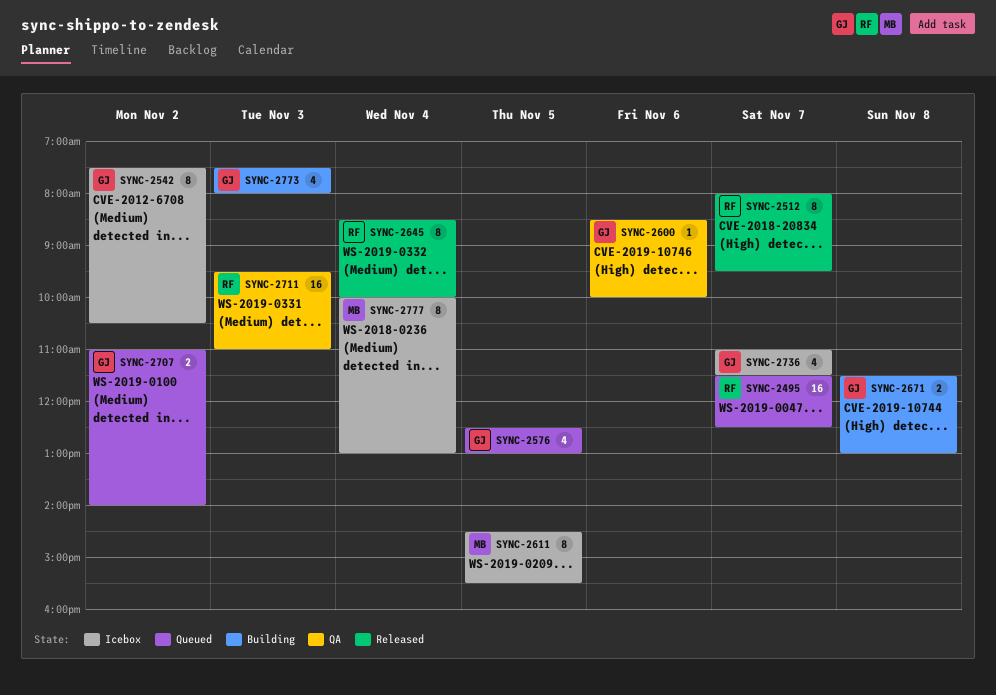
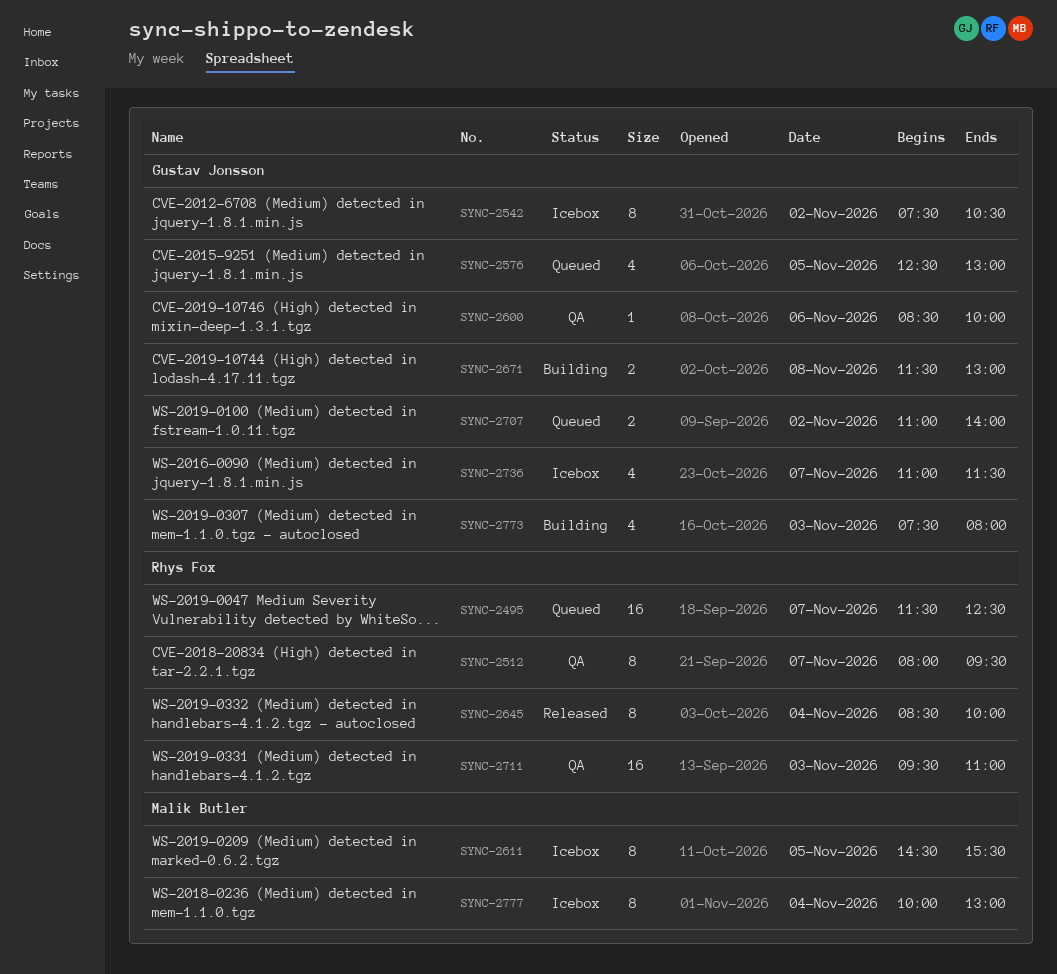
SYNC-2512, status: Released -> QA

